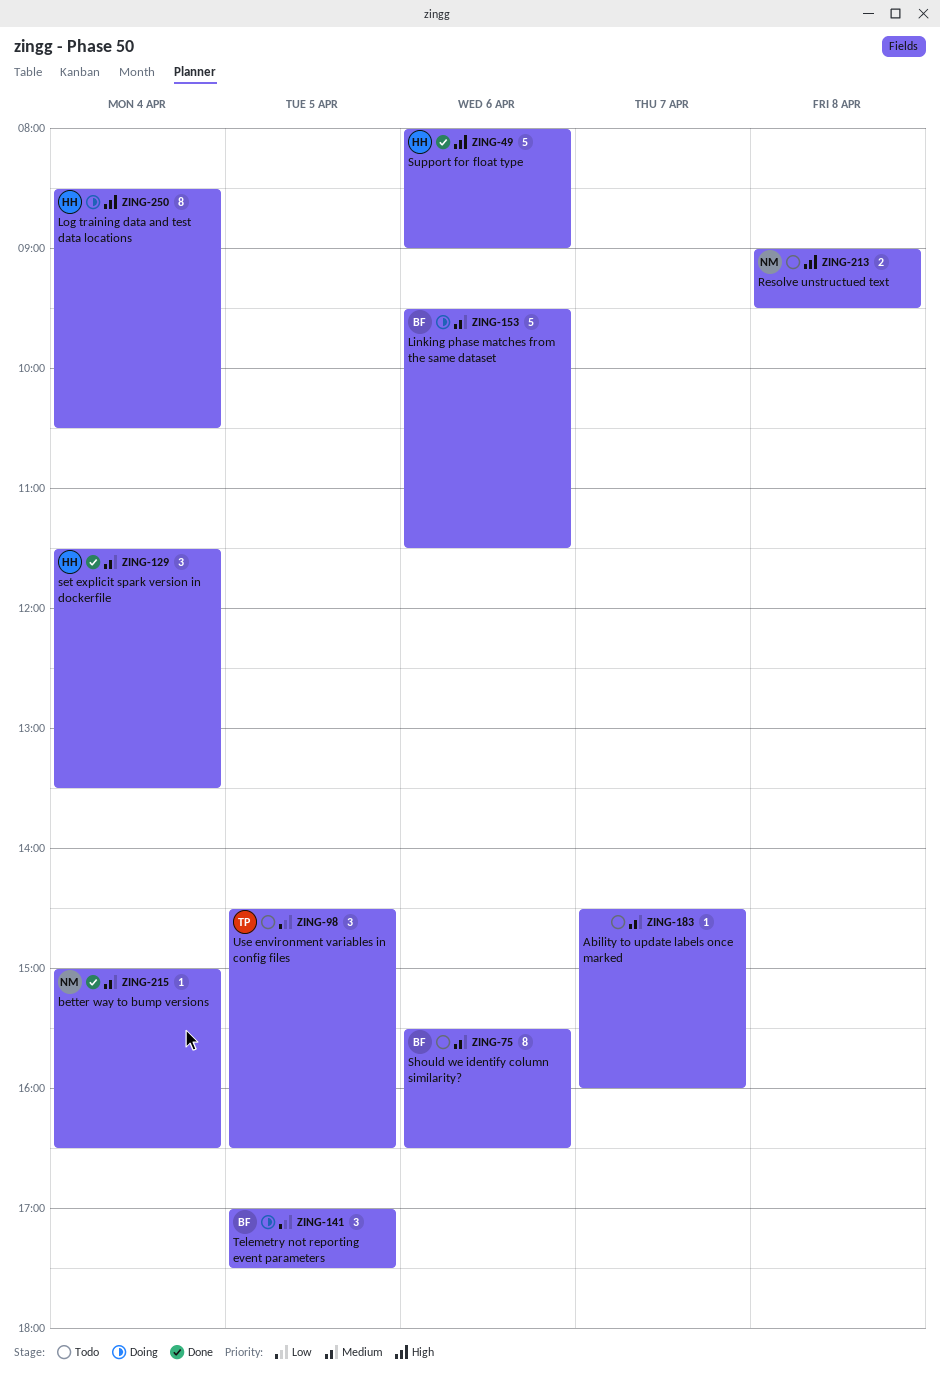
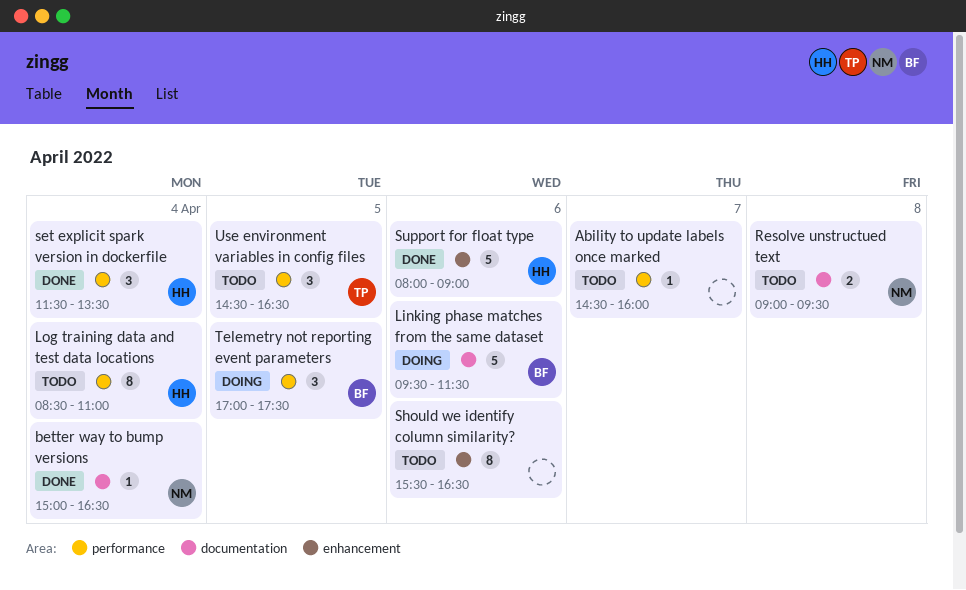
Log training data and test data locations, status: Doing -> Todo
Log training data and test data locations, ends: 10:30 -> 11:00
Should we identify column similarity?, owner: BF -> none

